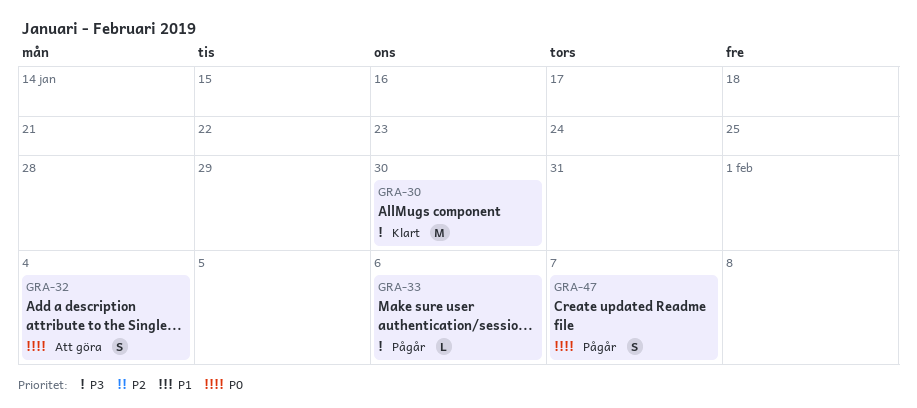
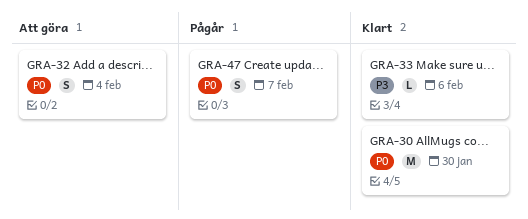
GRA-30, priority: P3 -> P0
GRA-33, status: Pågår -> Klart

